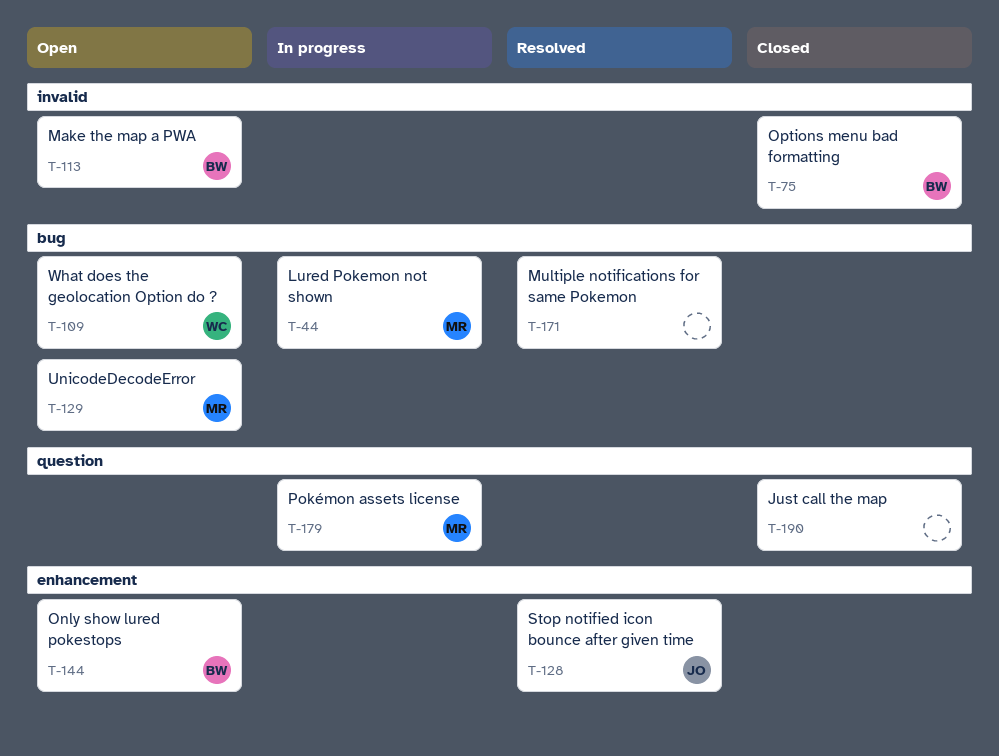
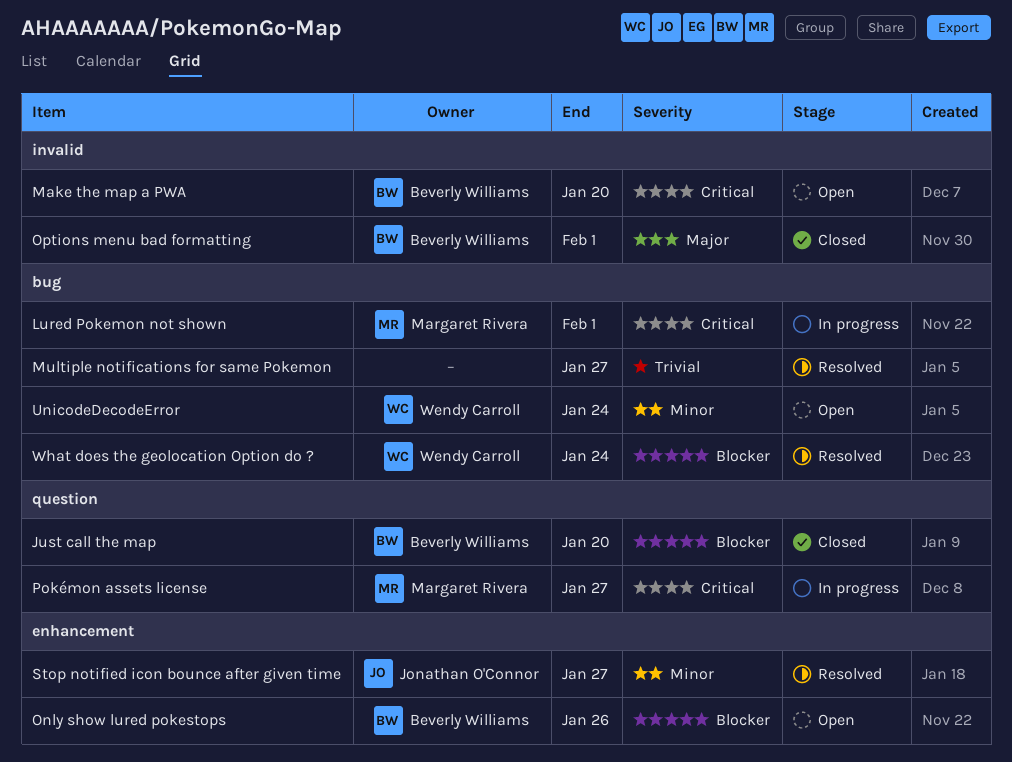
Just call the map, owner: none -> Beverly Williams
UnicodeDecodeError, owner: Margaret Rivera -> Wendy Carroll
What does the geolocation Option do ?, status: Open -> Resolved

